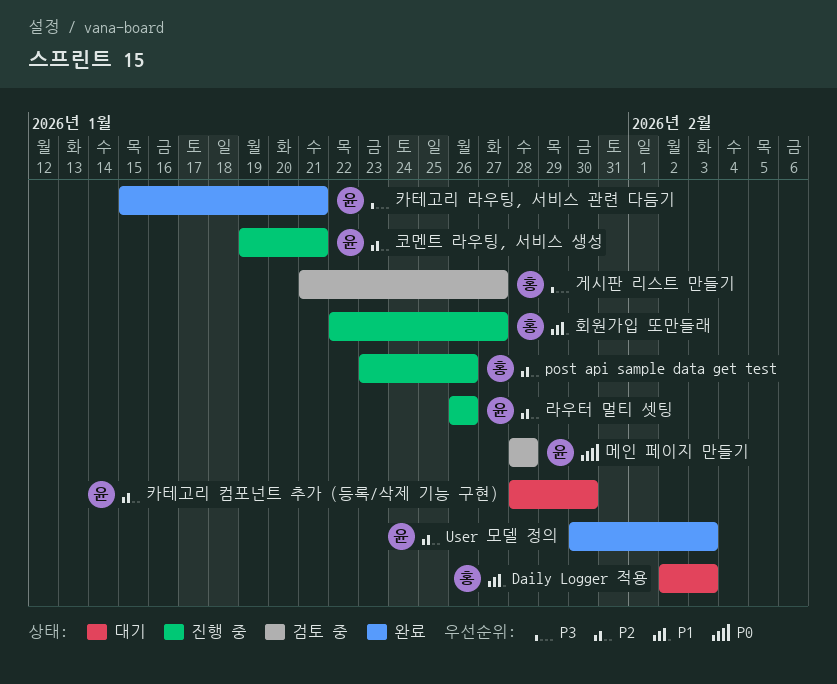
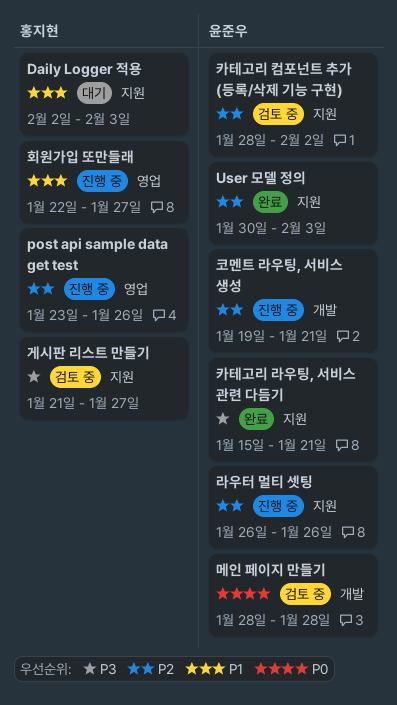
카테고리 컴포넌트 추가 (등록/삭제 기능 구현), status: 대기 -> 검토 중
카테고리 컴포넌트 추가 (등록/삭제 기능 구현), due: Jan 30 -> Feb 2

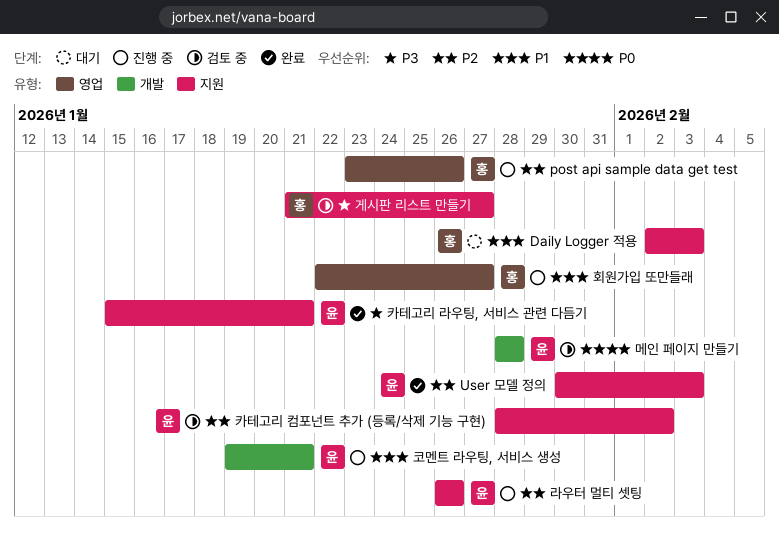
코멘트 라우팅, 서비스 생성, priority: P2 -> P1

